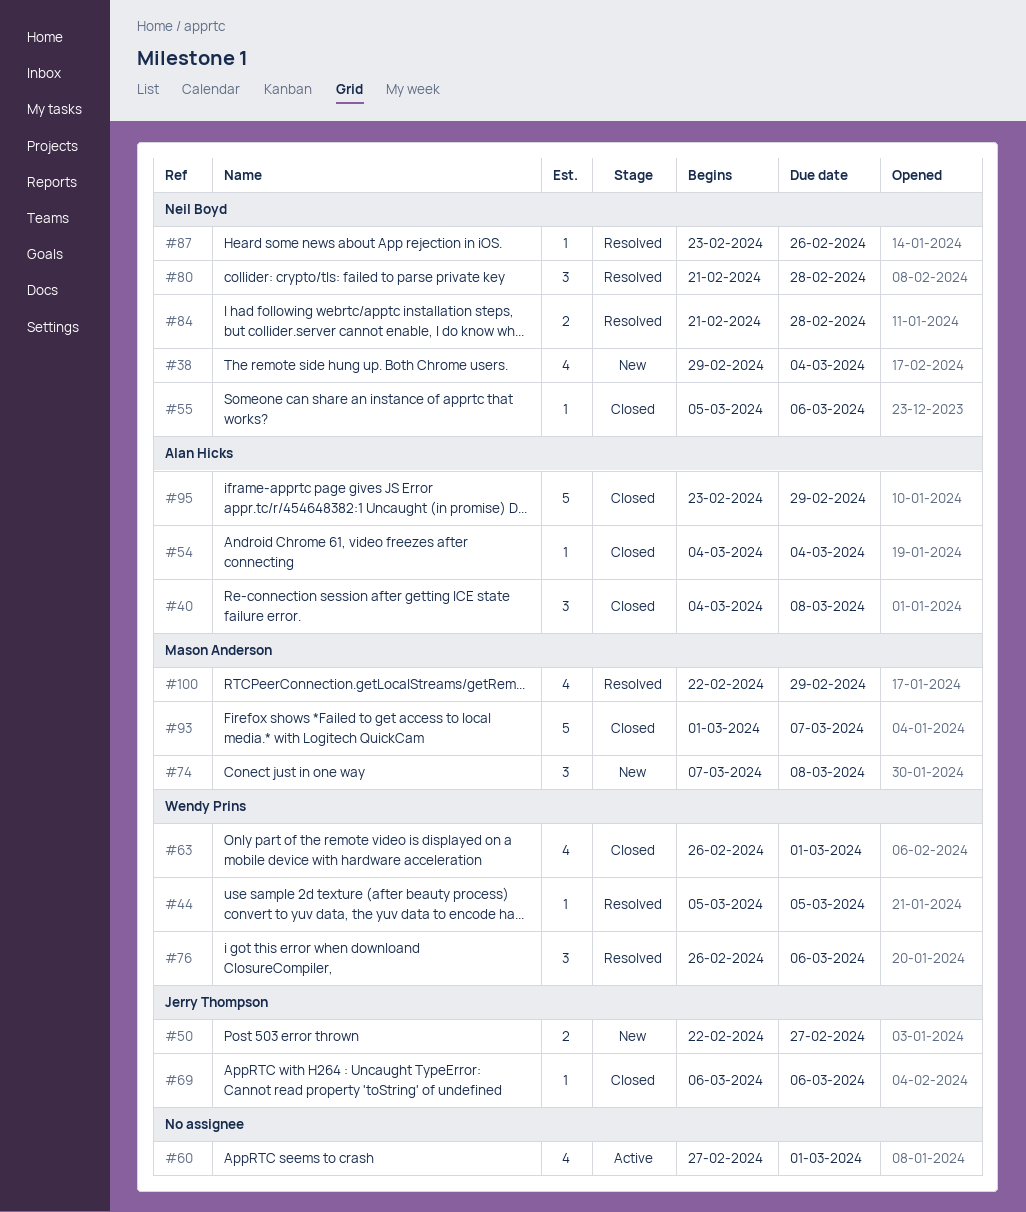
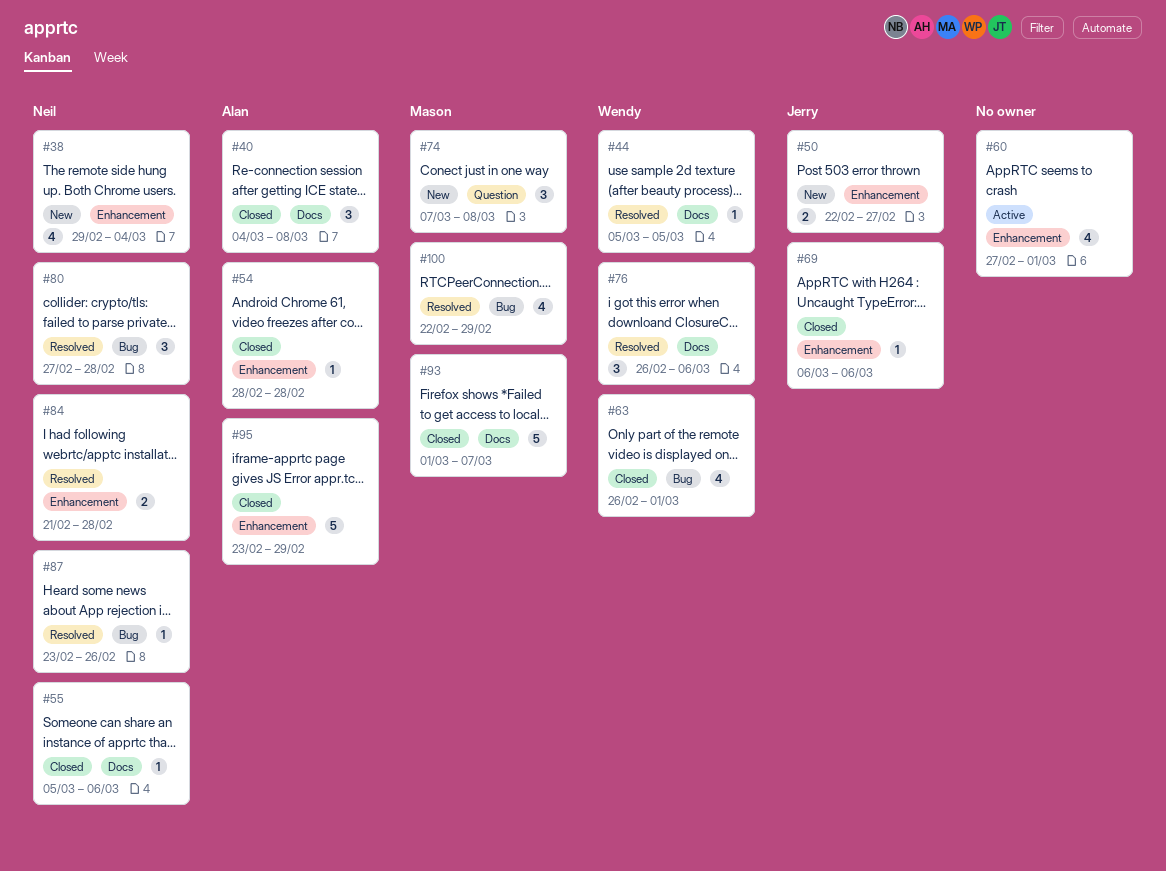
#54, start: Mar 4 -> Feb 28
#54, due: Mar 4 -> Feb 28
#80, start: Feb 21 -> Feb 27

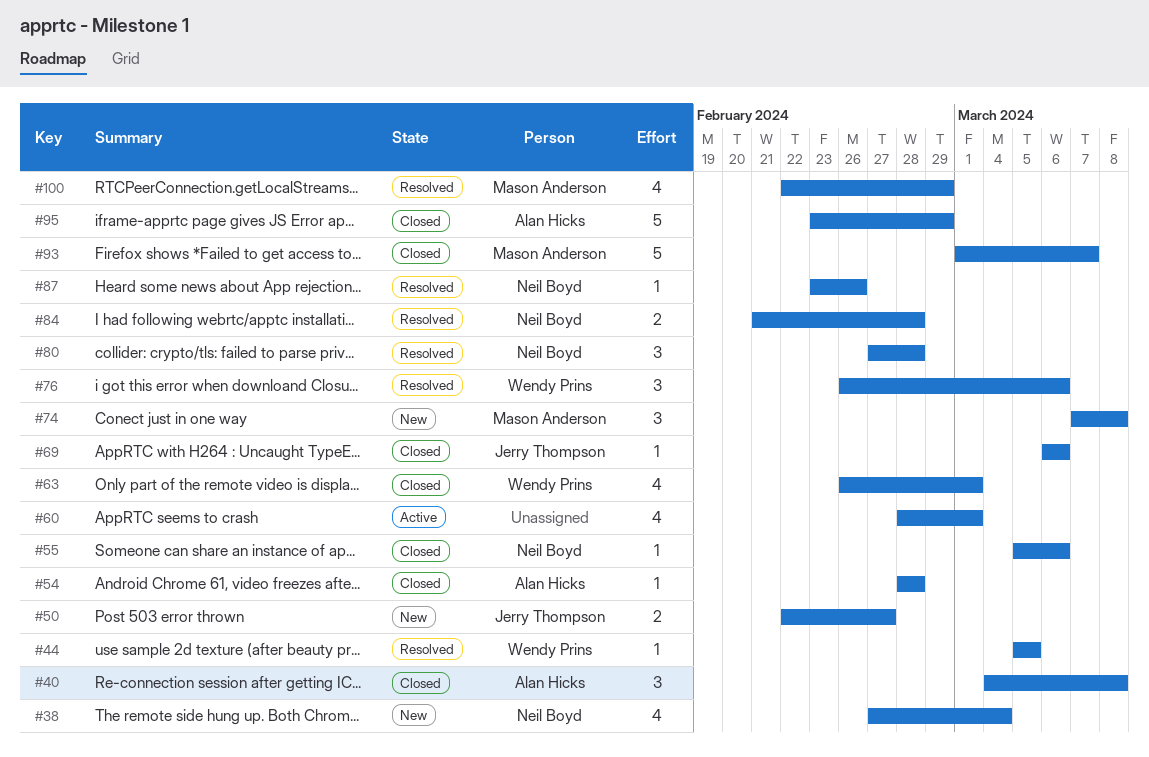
#38, start: Feb 29 -> Feb 27
#60, start: Feb 27 -> Feb 28

